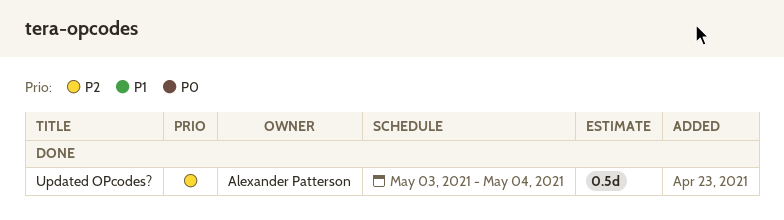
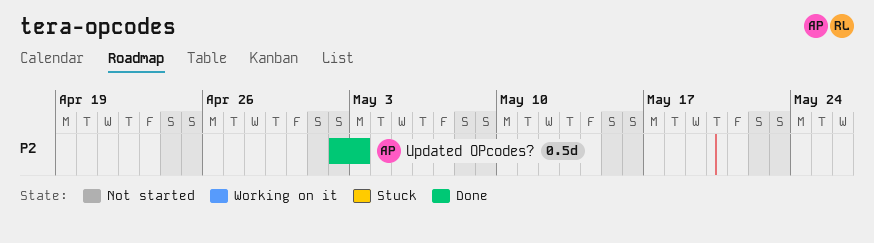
Updated OPcodes?, start: May 3 -> May 2
Updated OPcodes?, due: May 4 -> May 3

